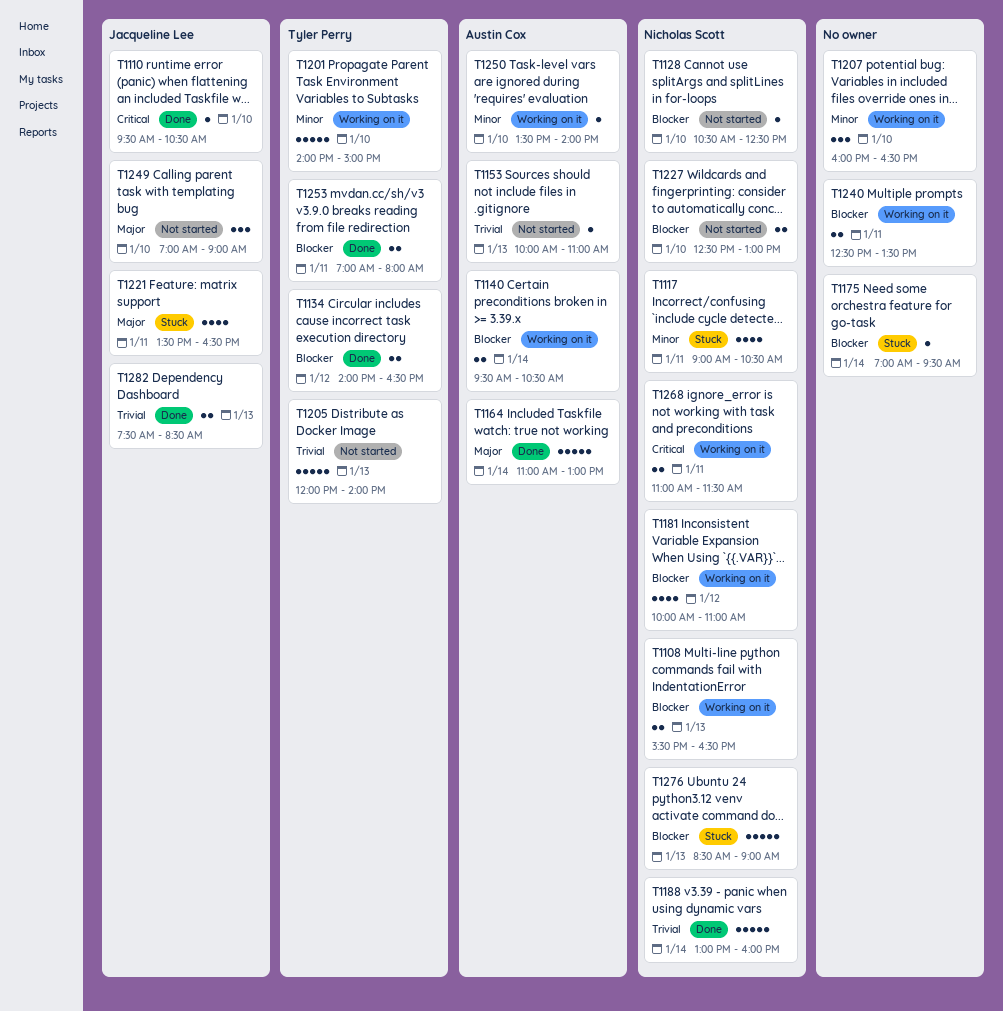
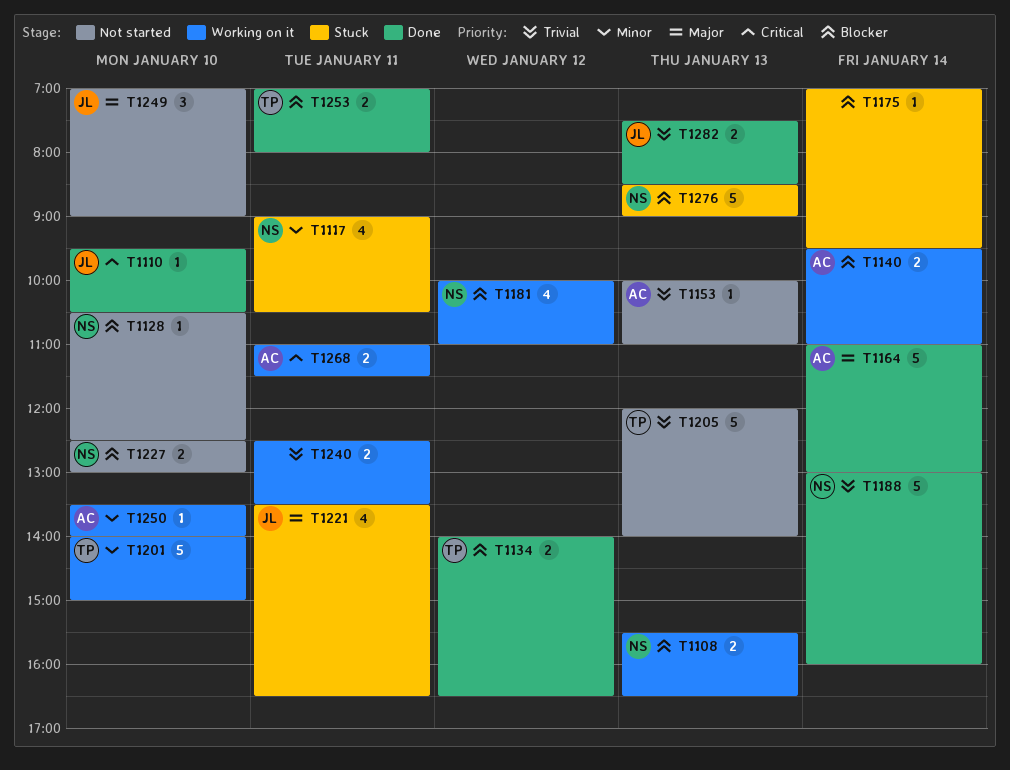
T1140, ends: 10:30 -> 11:00
T1207: present -> none
T1240, priority: Blocker -> Trivial
T1268, owner: Nicholas Scott -> Austin Cox

